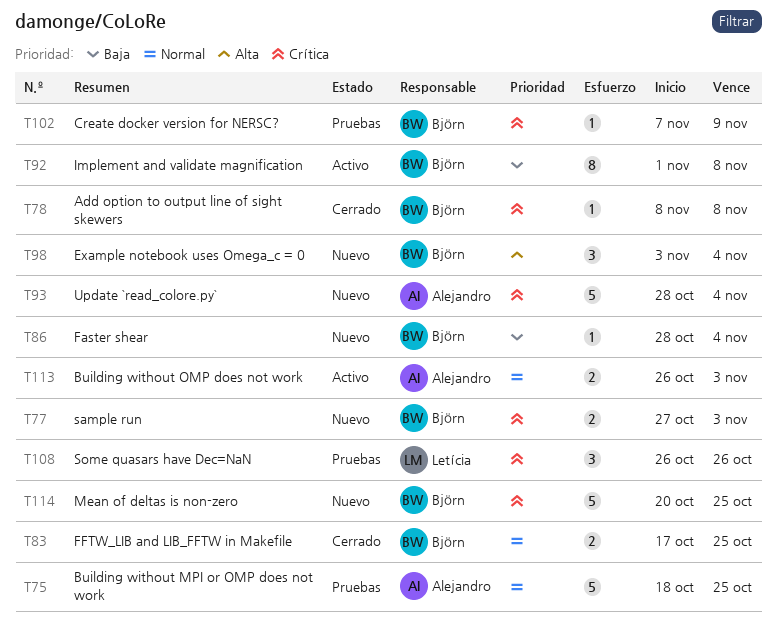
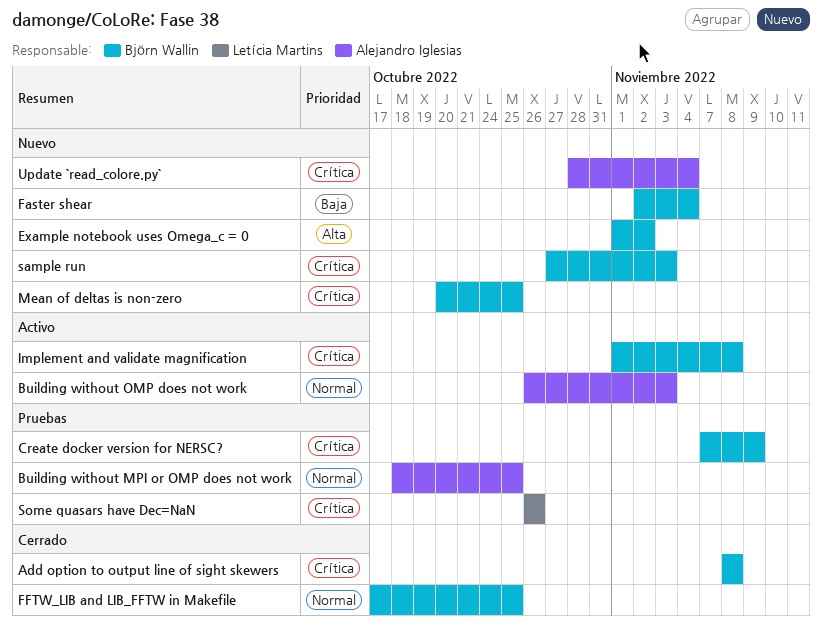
Example notebook uses Omega_c = 0, start: Nov 3 -> Nov 1
Example notebook uses Omega_c = 0, due: Nov 4 -> Nov 2
Faster shear, start: Oct 28 -> Nov 2
Implement and validate magnification, priority: Baja -> Crítica

